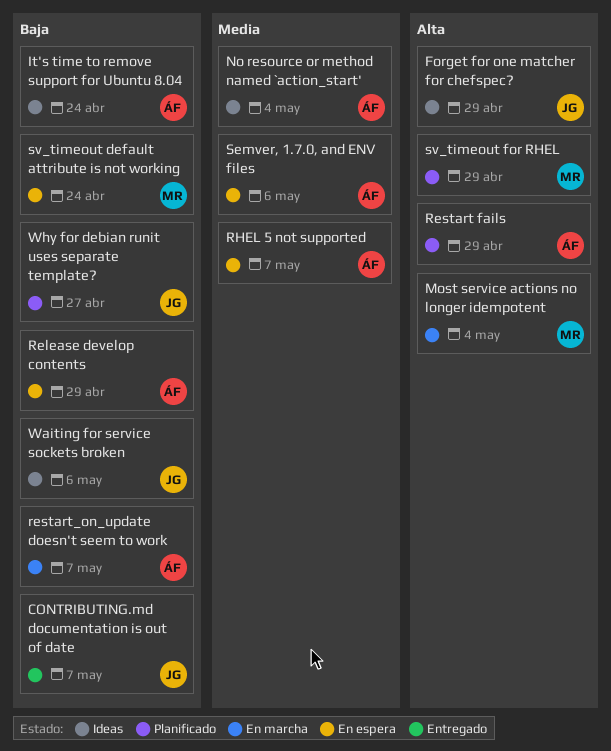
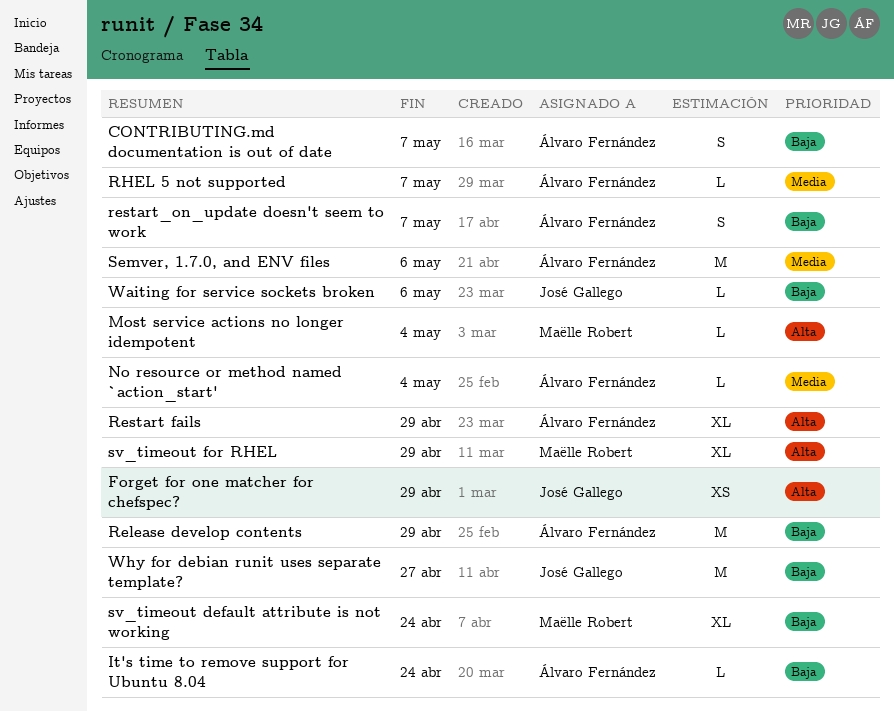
CONTRIBUTING.md documentation is out of date, owner: José Gallego -> Álvaro Fernández

